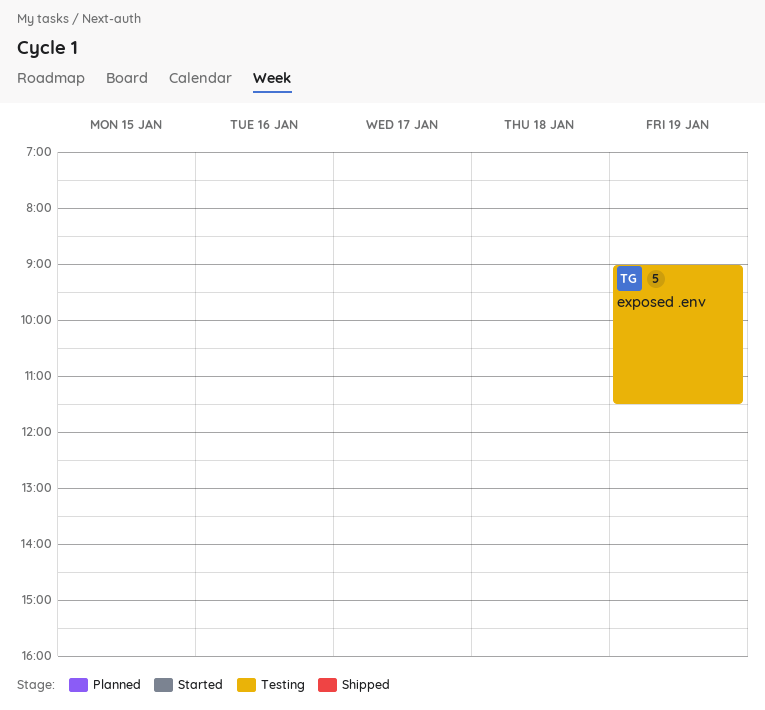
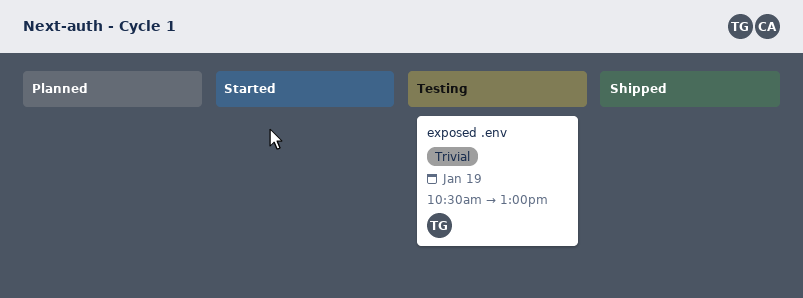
exposed .env, begins: 09:00 -> 10:30
exposed .env, ends: 11:30 -> 13:00

